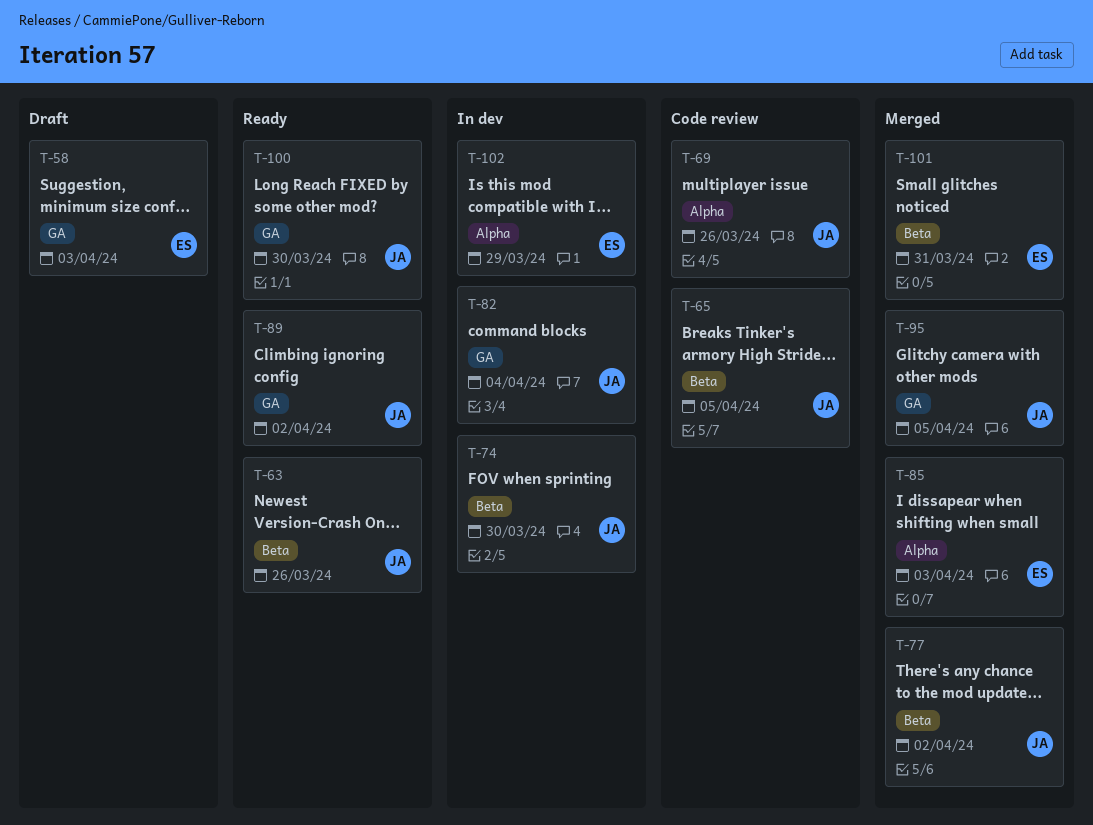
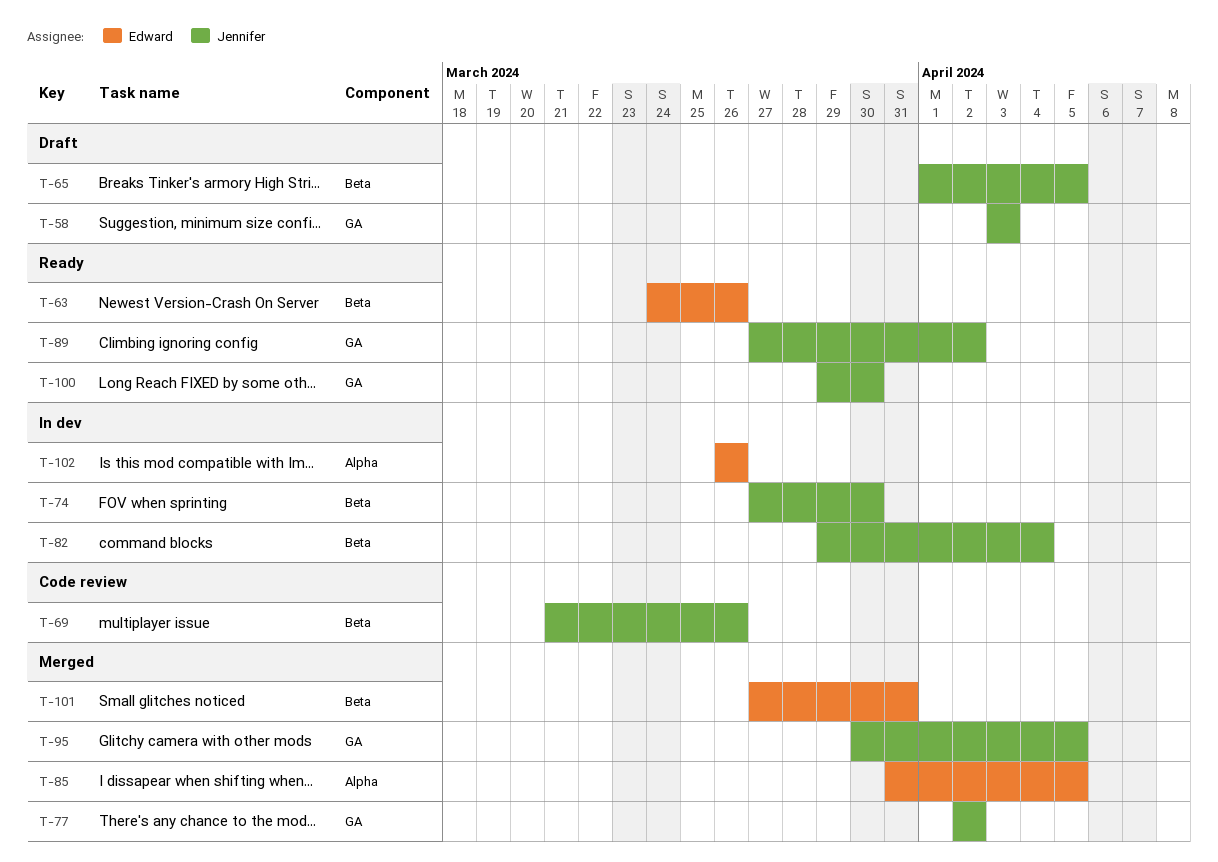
T-58, owner: Edward -> Jennifer
T-63, owner: Jennifer -> Edward
T-65, status: Code review -> Draft
T-69, label: Alpha -> Beta
T-77, label: Beta -> GA
T-82, label: GA -> Beta
T-85, due: Apr 3 -> Apr 5
T-102, due: Mar 29 -> Mar 26

